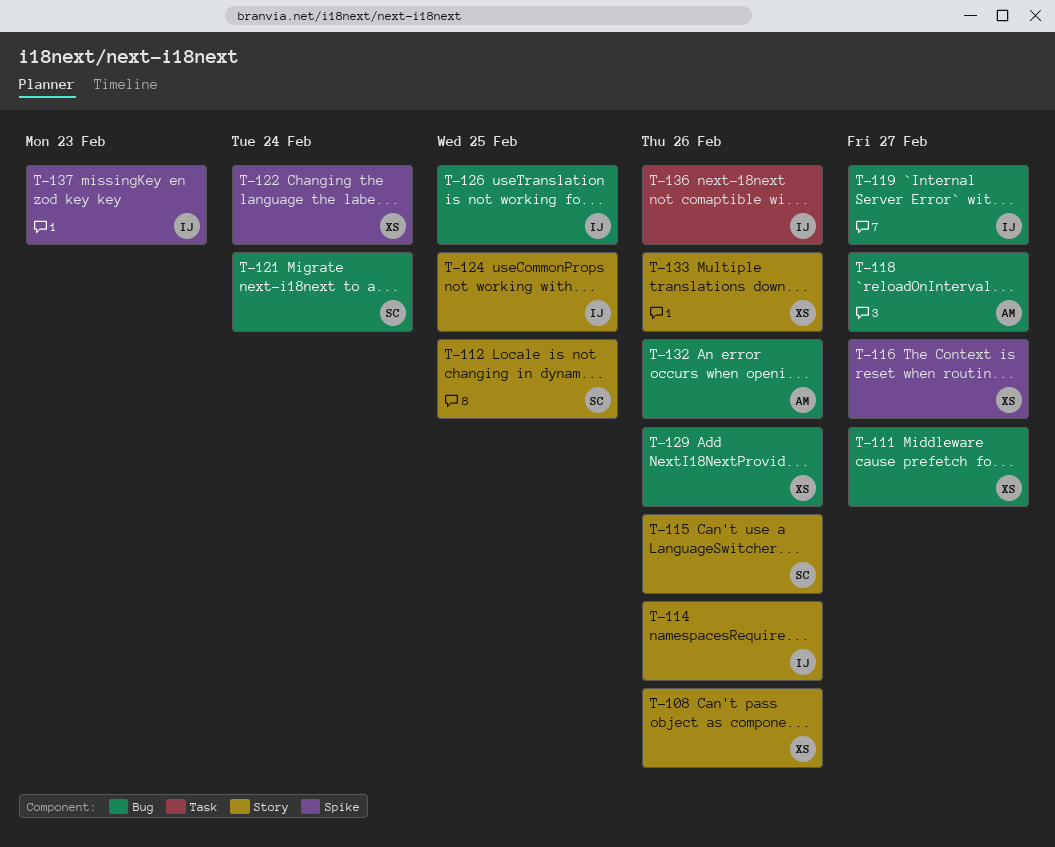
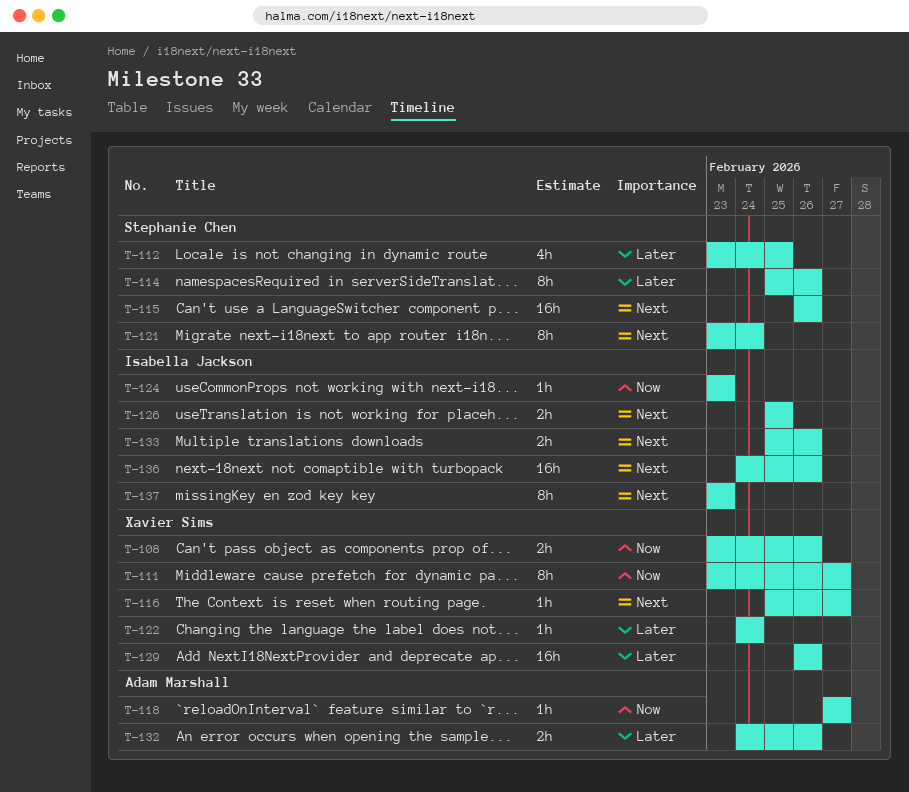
T-114, owner: Isabella Jackson -> Stephanie Chen
T-119: present -> none
T-124, due: Feb 25 -> Feb 23
T-133, owner: Xavier Sims -> Isabella Jackson

